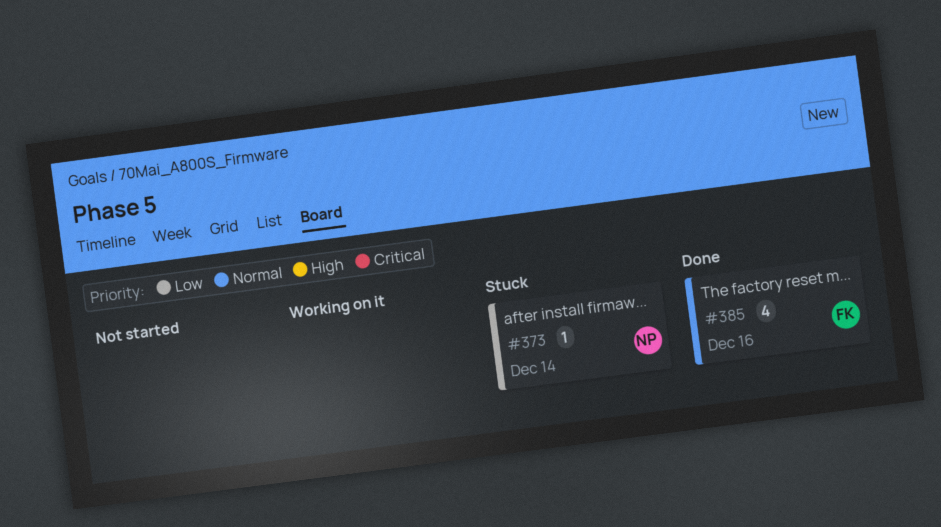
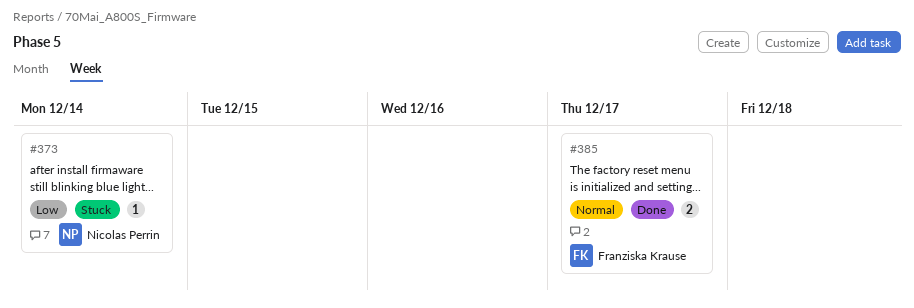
#385, estimate: 4 -> 2
#385, due: Dec 16 -> Dec 17

